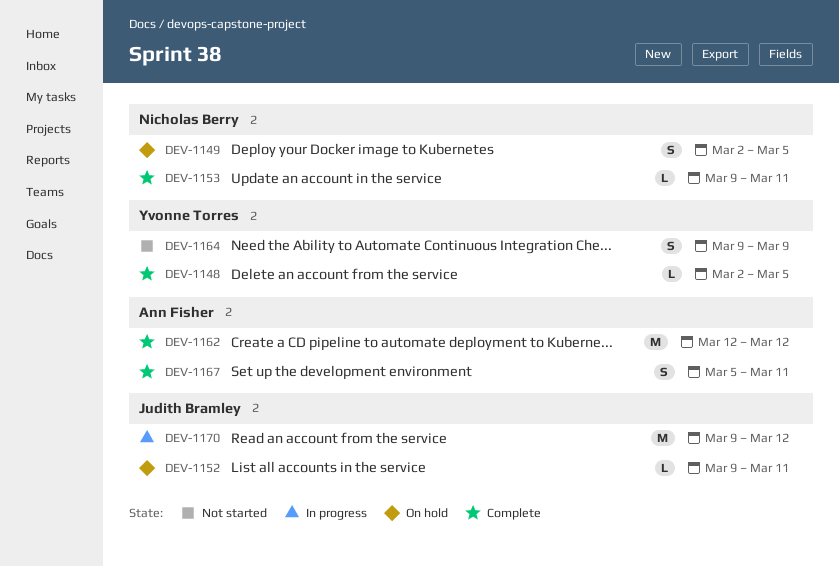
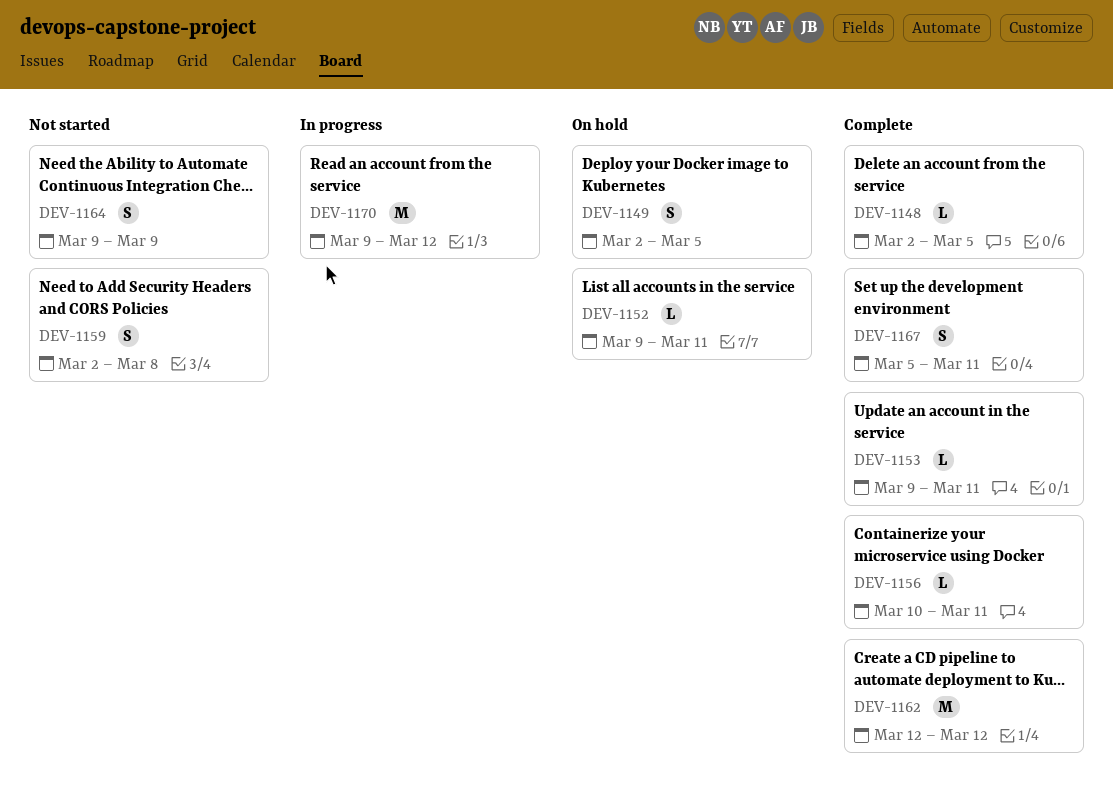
DEV-1156: none -> present
DEV-1159: none -> present

